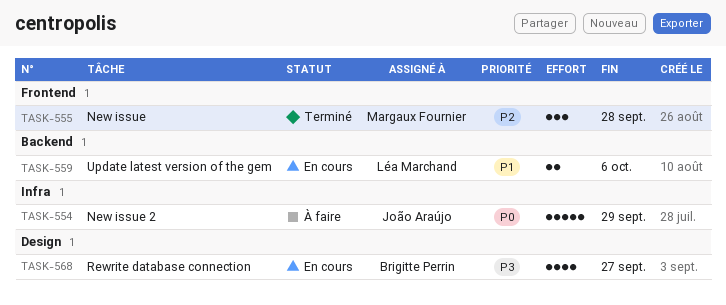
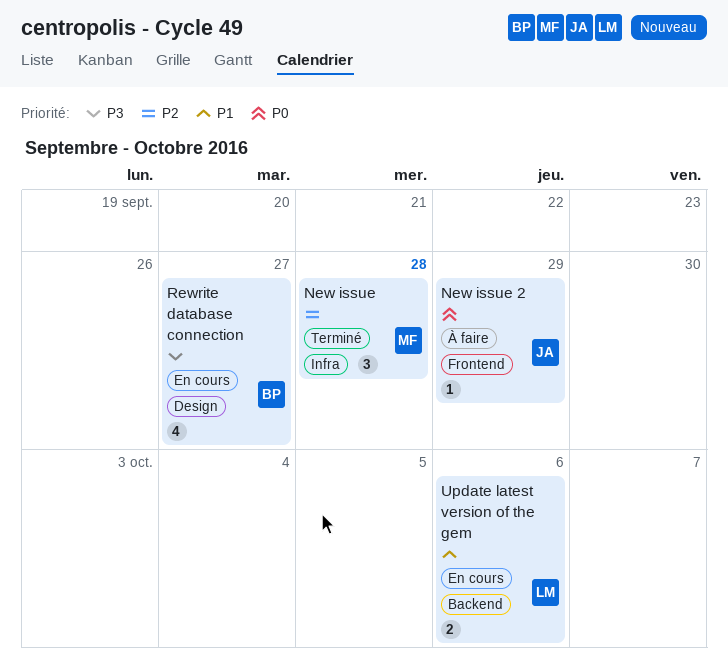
New issue, label: Frontend -> Infra
New issue 2, label: Infra -> Frontend
New issue 2, estimate: 5 -> 1

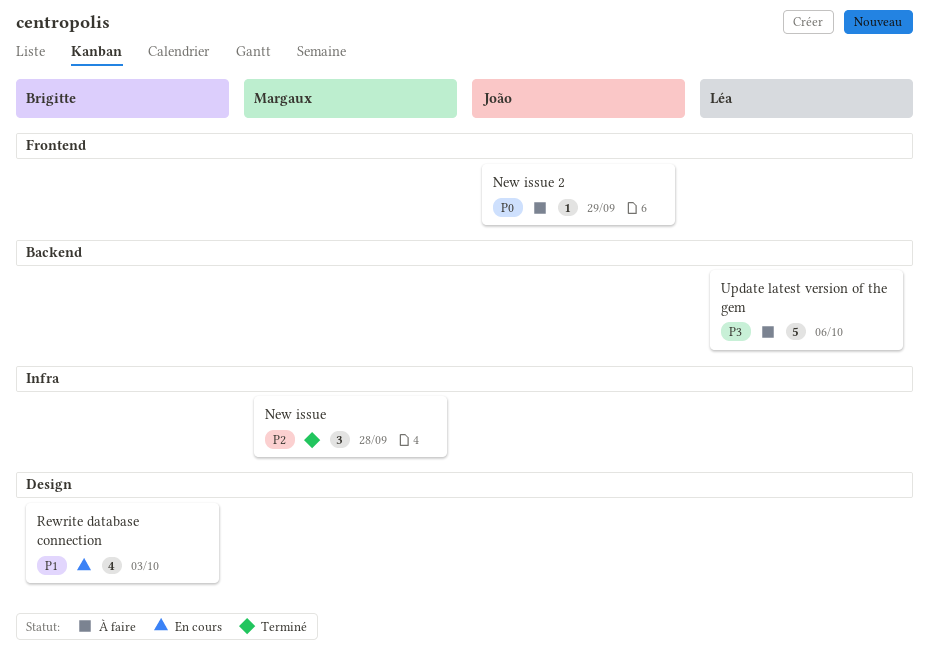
Rewrite database connection, priority: P3 -> P1
Rewrite database connection, due: Sep 27 -> Oct 3
Update latest version of the gem, status: En cours -> À faire
Update latest version of the gem, priority: P1 -> P3
Update latest version of the gem, estimate: 2 -> 5

